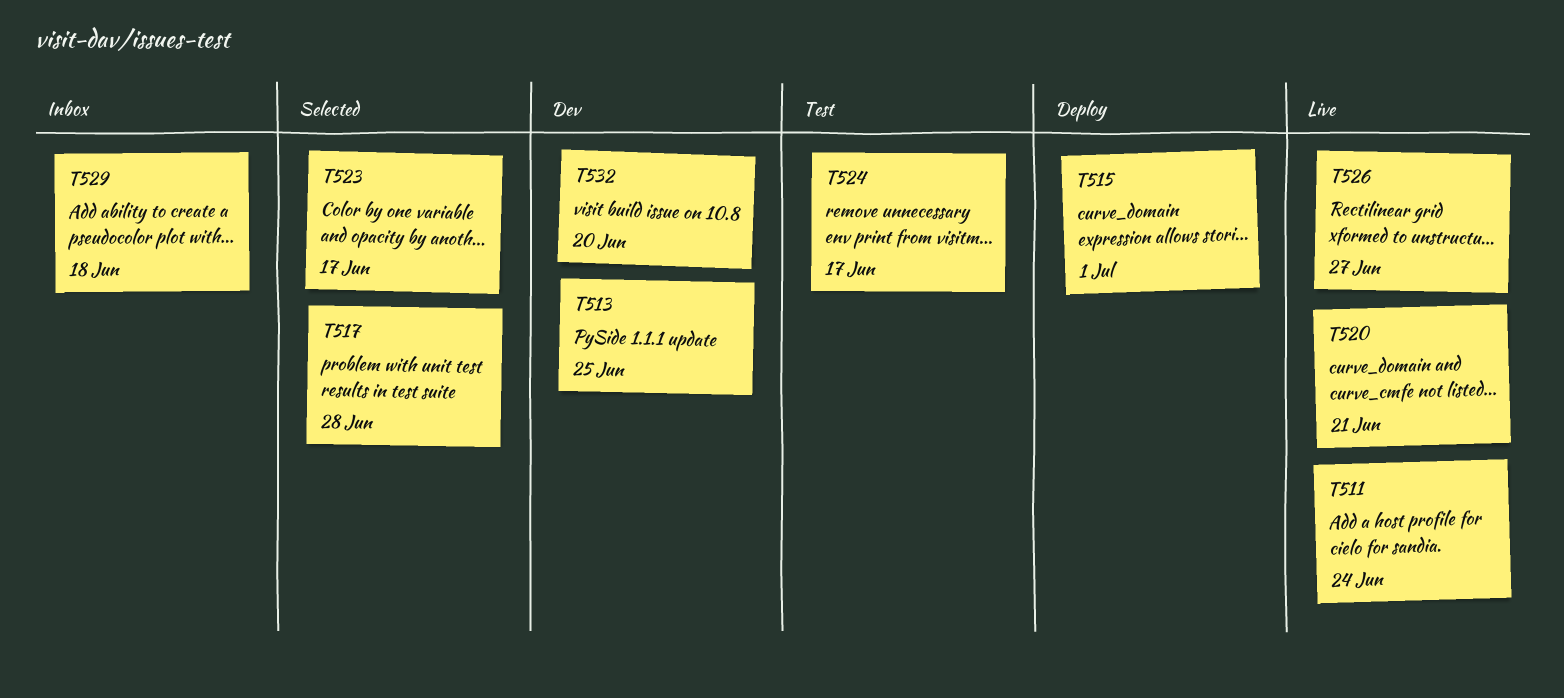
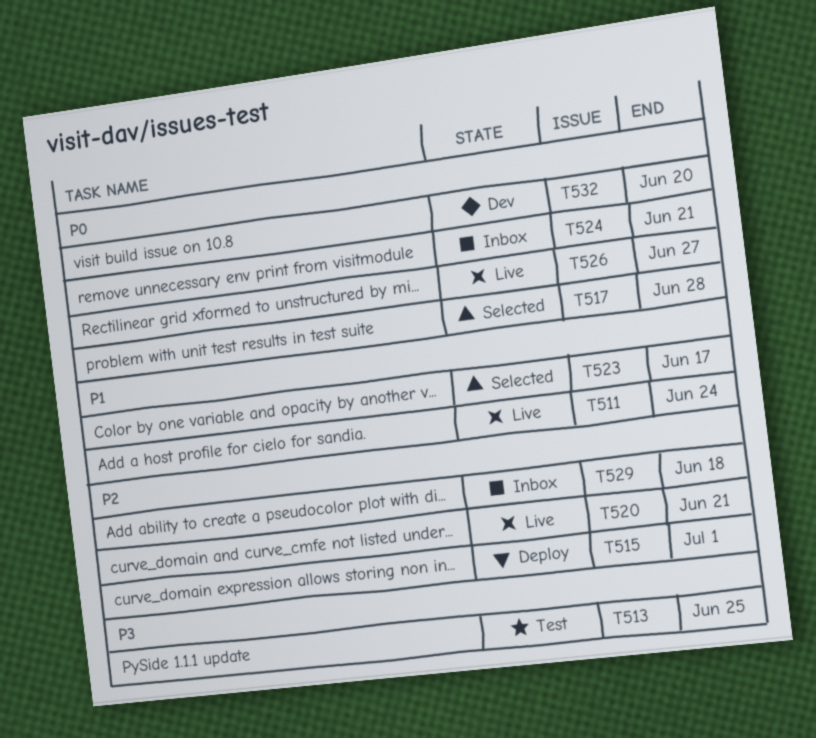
T513, status: Dev -> Test
T524, status: Test -> Inbox
T524, due: Jun 17 -> Jun 21

